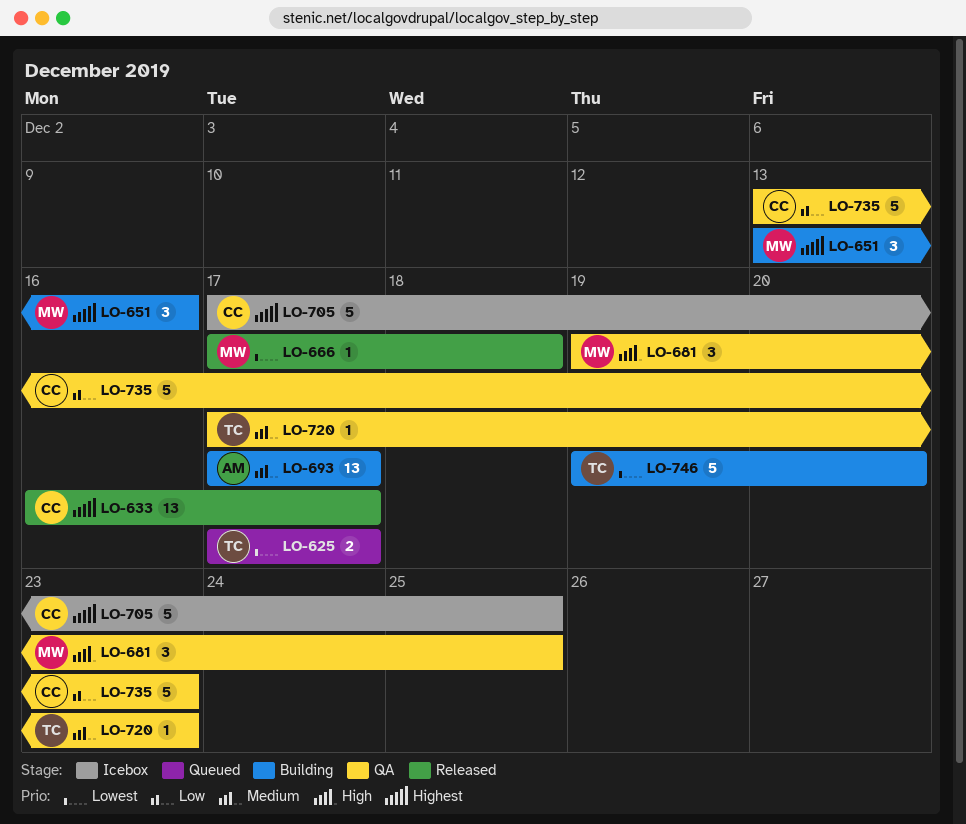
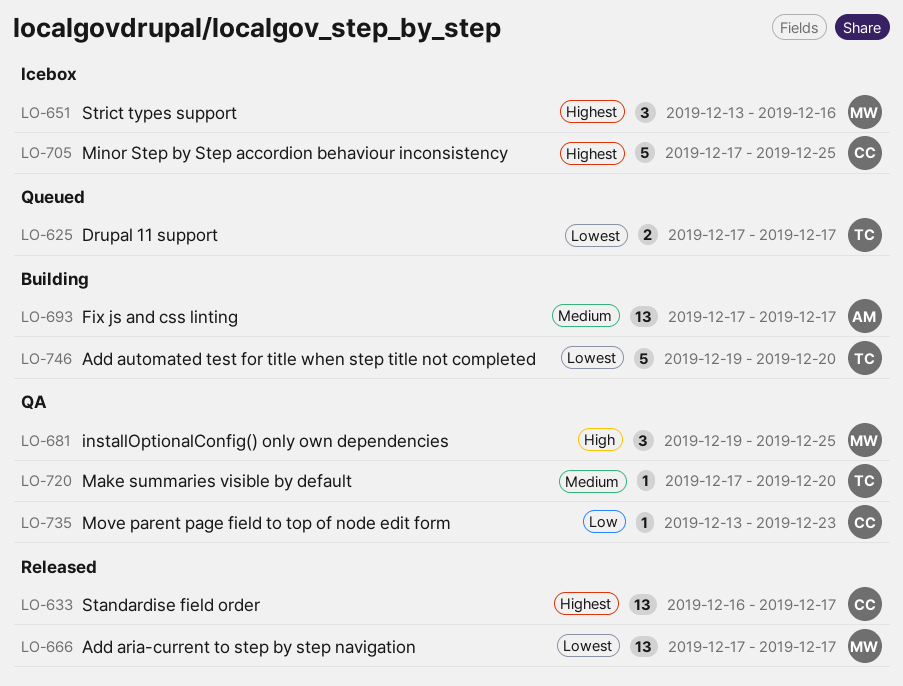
LO-651, status: Building -> Icebox
LO-666, estimate: 1 -> 13
LO-666, due: Dec 18 -> Dec 17
LO-720, due: Dec 23 -> Dec 20
LO-735, estimate: 5 -> 1

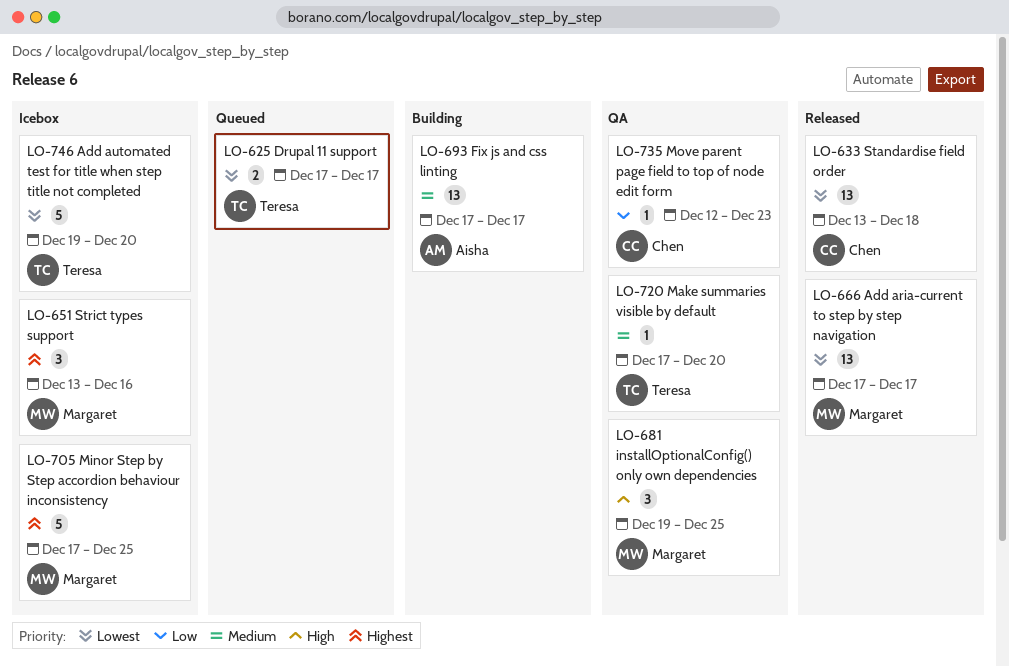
LO-633, priority: Highest -> Lowest
LO-633, start: Dec 16 -> Dec 13
LO-633, due: Dec 17 -> Dec 18
LO-705, owner: Chen -> Margaret
LO-735, start: Dec 13 -> Dec 12
LO-746, status: Building -> Icebox

